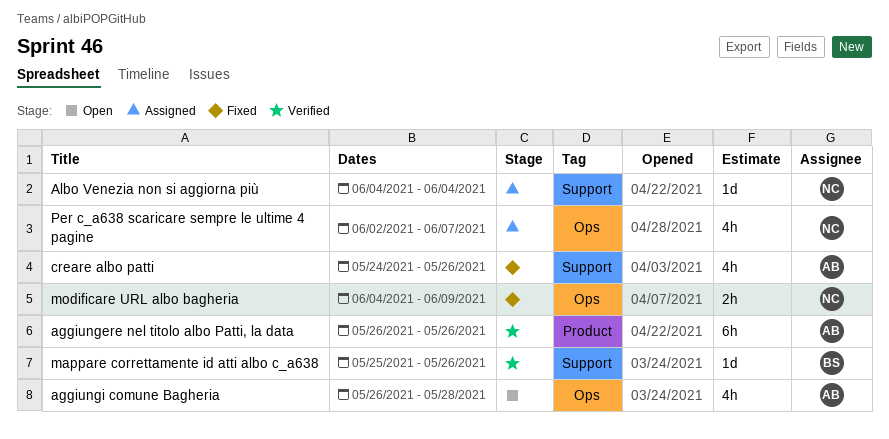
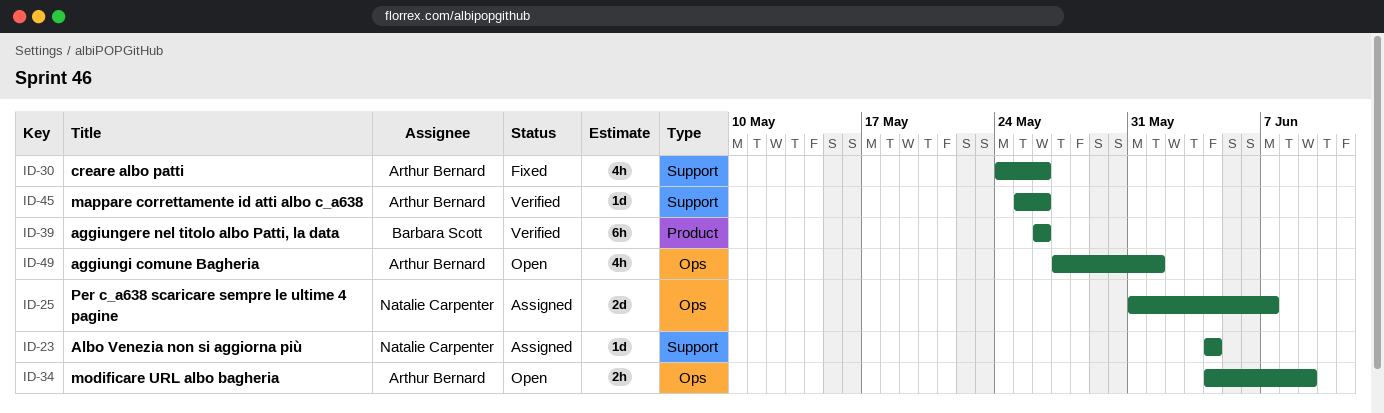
aggiungere nel titolo albo Patti, la data, owner: Arthur Bernard -> Barbara Scott
aggiungi comune Bagheria, start: May 26 -> May 27
aggiungi comune Bagheria, due: May 28 -> Jun 1
mappare correttamente id atti albo c_a638, owner: Barbara Scott -> Arthur Bernard
modificare URL albo bagheria, status: Fixed -> Open
modificare URL albo bagheria, owner: Natalie Carpenter -> Arthur Bernard
Per c_a638 scaricare sempre le ultime 4 pagine, estimate: 4h -> 2d
Per c_a638 scaricare sempre le ultime 4 pagine, start: Jun 2 -> May 31

